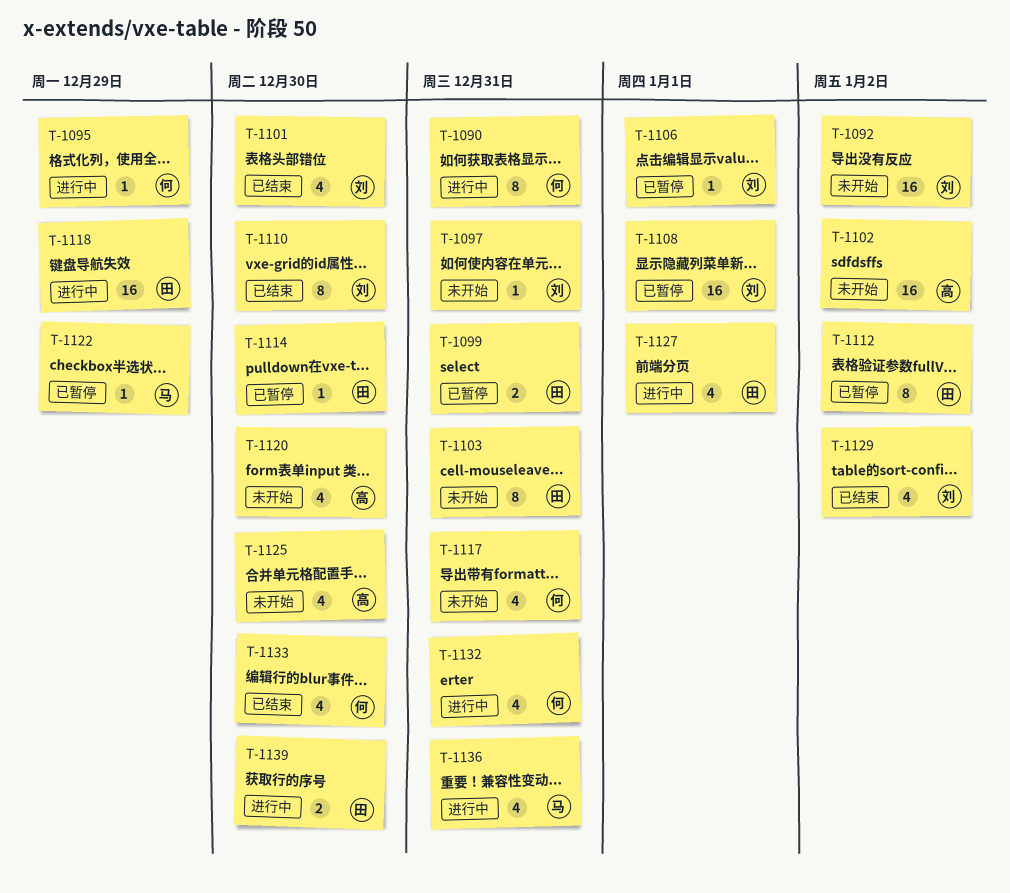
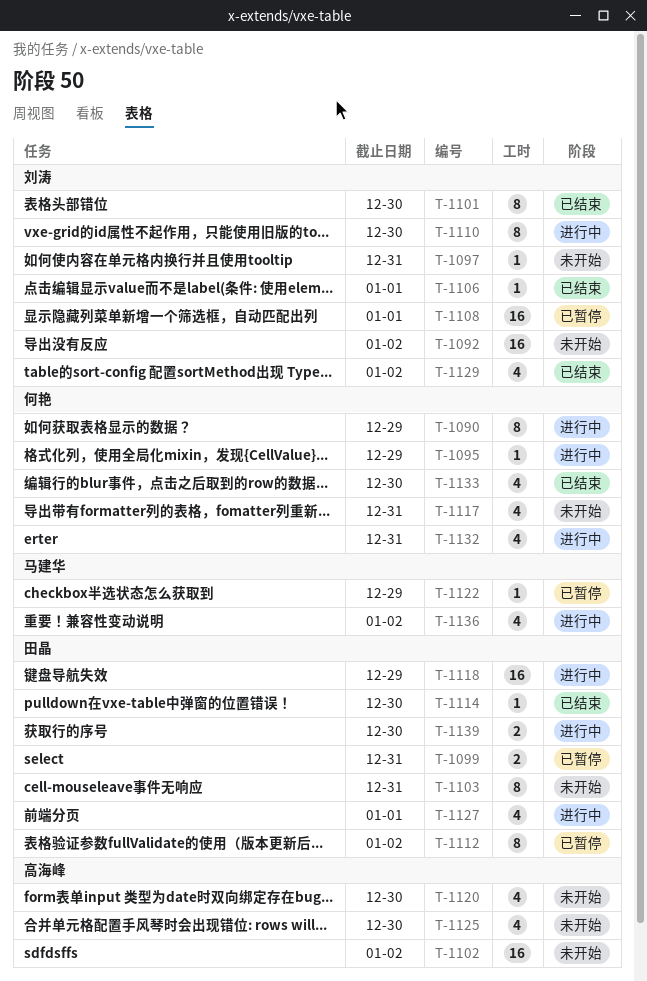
T-1090, due: Dec 31 -> Dec 29
T-1101, estimate: 4 -> 8
T-1106, status: 已暂停 -> 已结束
T-1110, status: 已结束 -> 进行中
T-1114, status: 已暂停 -> 已结束
T-1136, due: Dec 31 -> Jan 2

